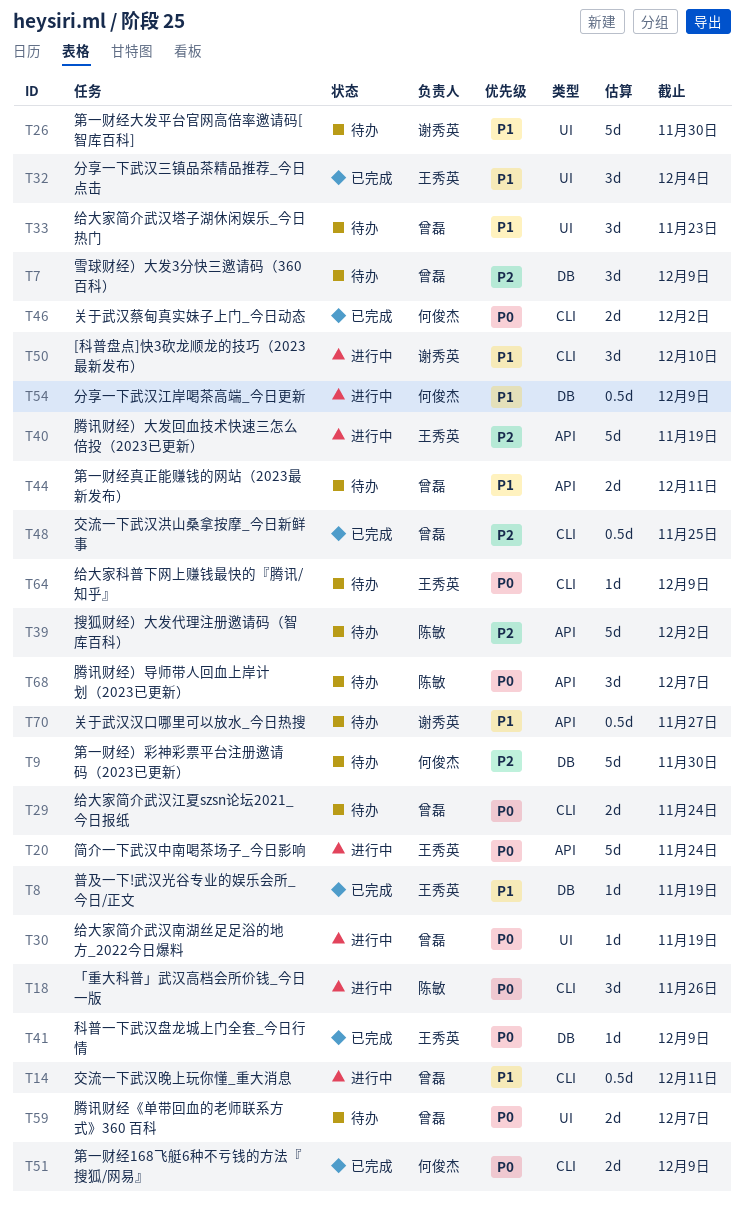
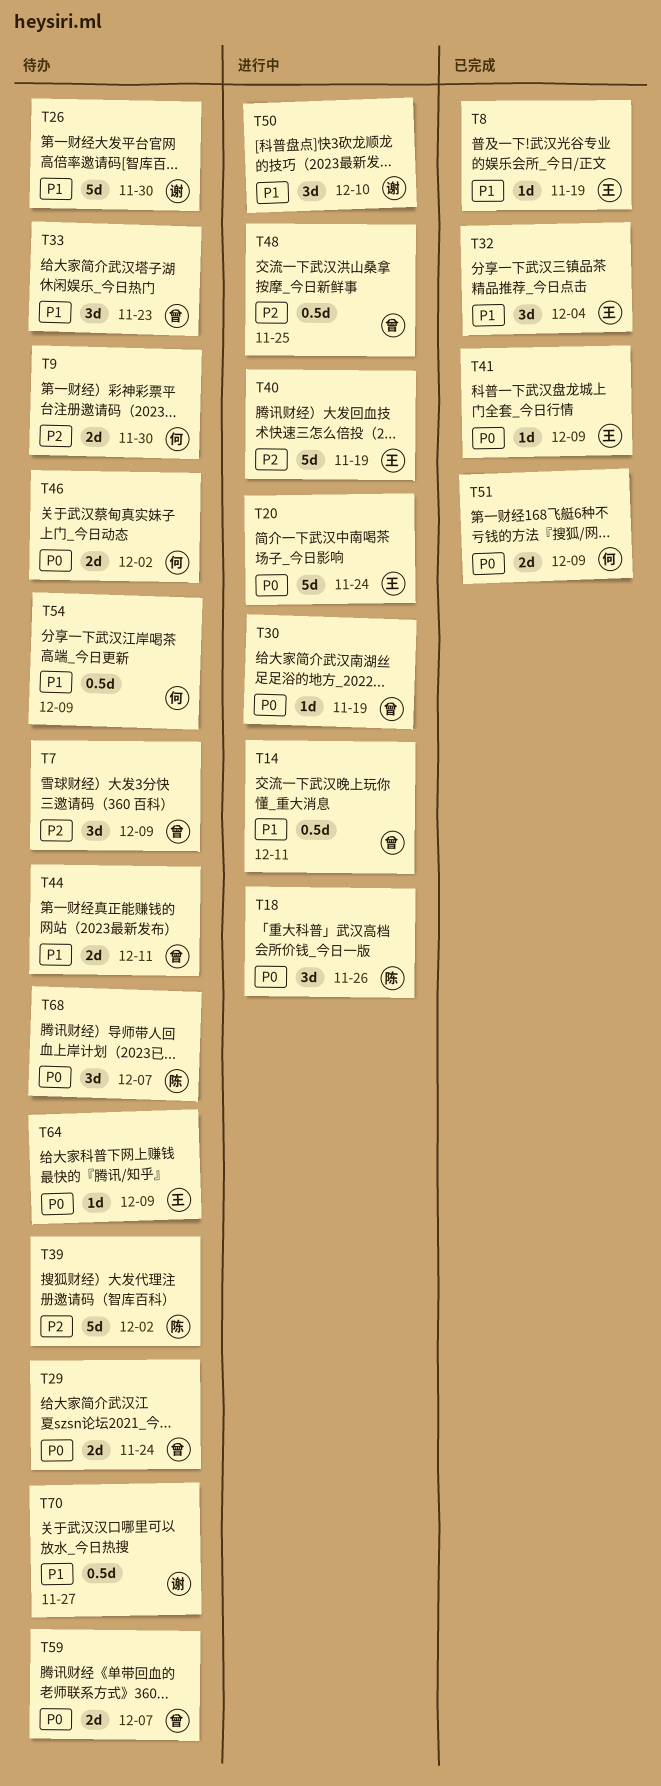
T9, estimate: 5d -> 2d
T46, status: 已完成 -> 待办
T48, status: 已完成 -> 进行中
T54, status: 进行中 -> 待办

